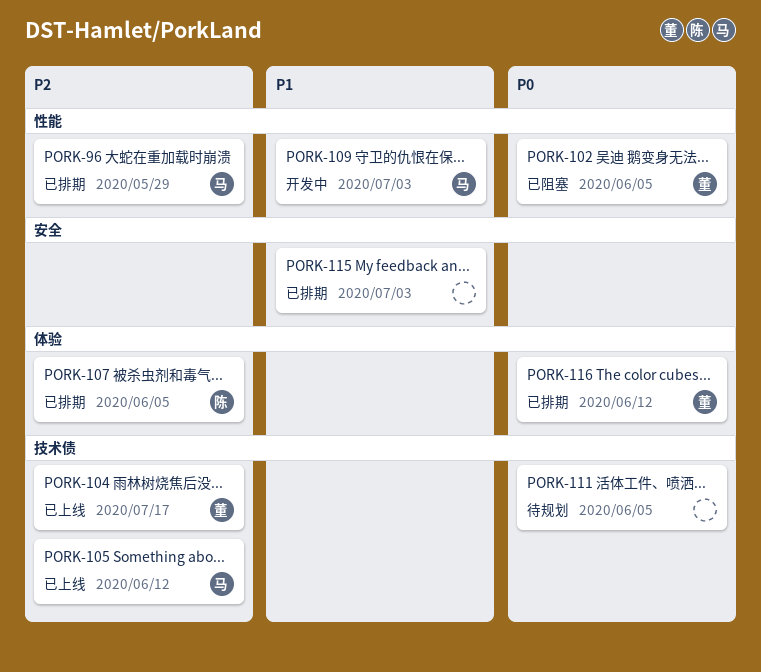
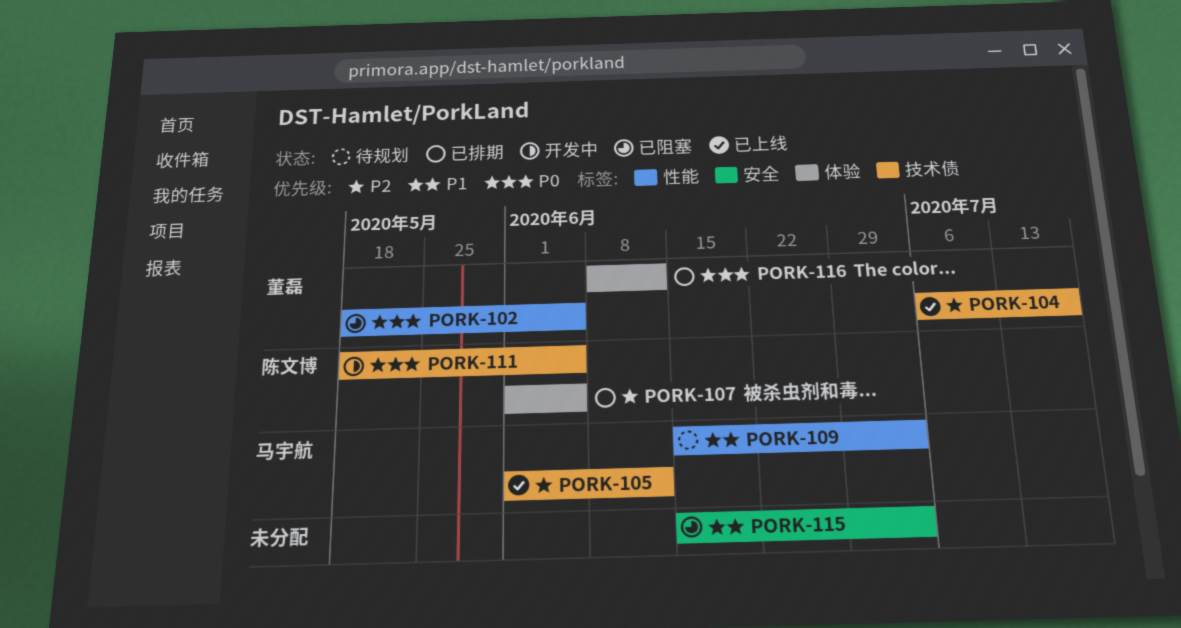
PORK-96: present -> none
PORK-109, status: 开发中 -> 待规划
PORK-111, status: 待规划 -> 开发中
PORK-111, owner: none -> 陈文博
PORK-115, status: 已排期 -> 已阻塞

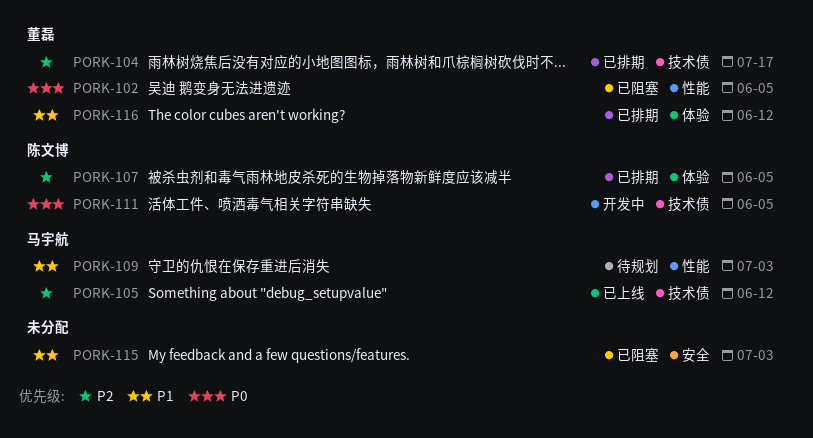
PORK-104, status: 已上线 -> 已排期
PORK-116, priority: P0 -> P1

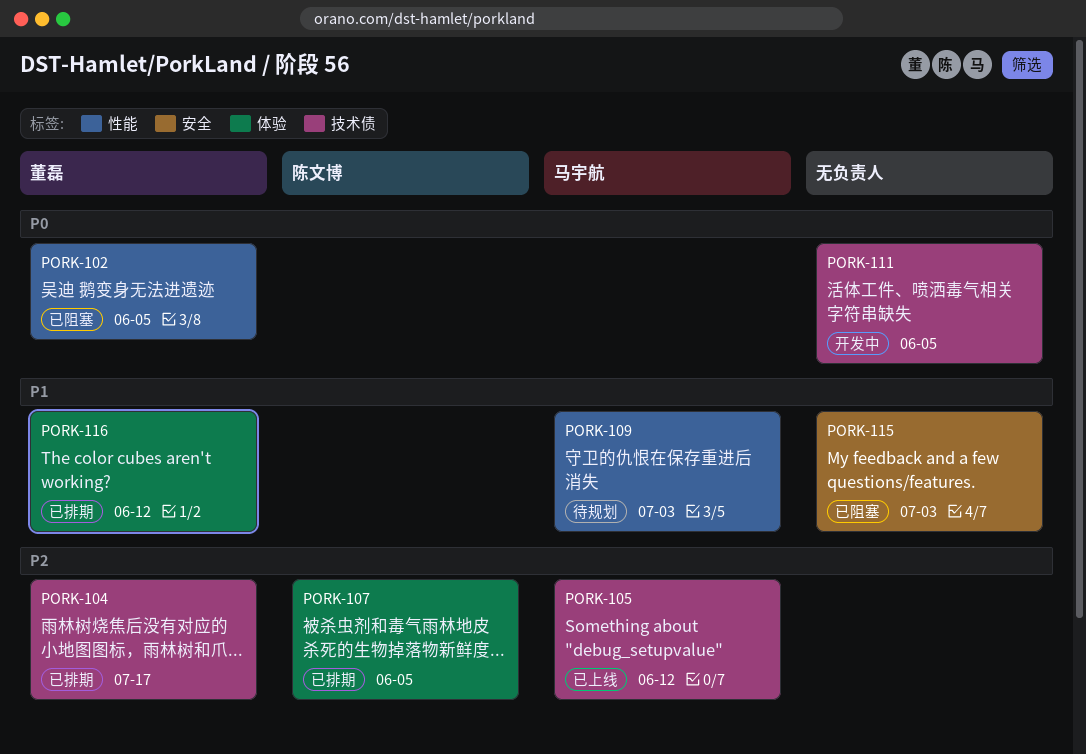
PORK-111, owner: 陈文博 -> none

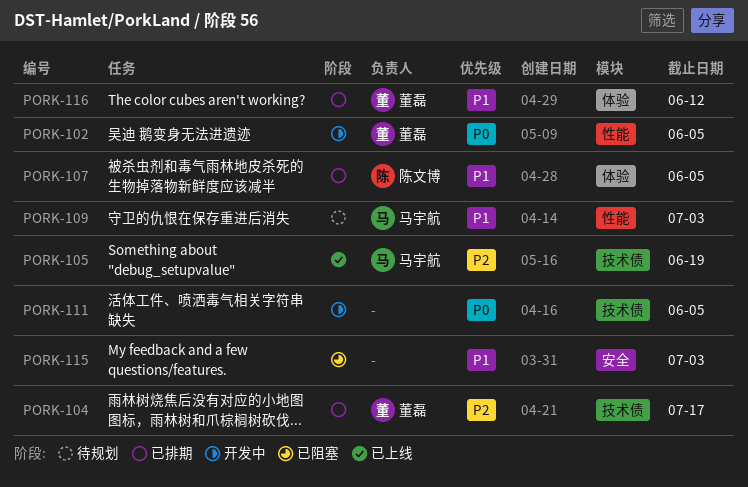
PORK-102, status: 已阻塞 -> 开发中
PORK-105, due: Jun 12 -> Jun 19
PORK-107, priority: P2 -> P1

